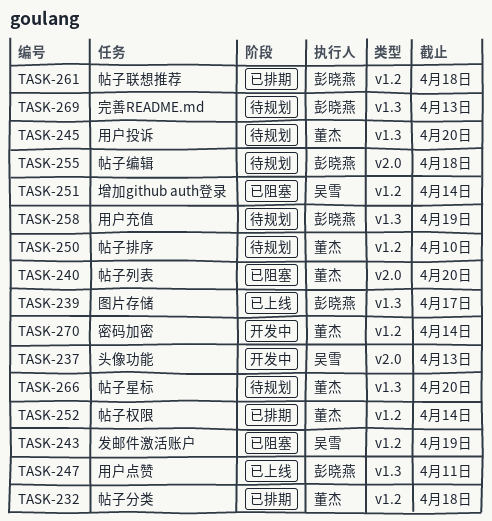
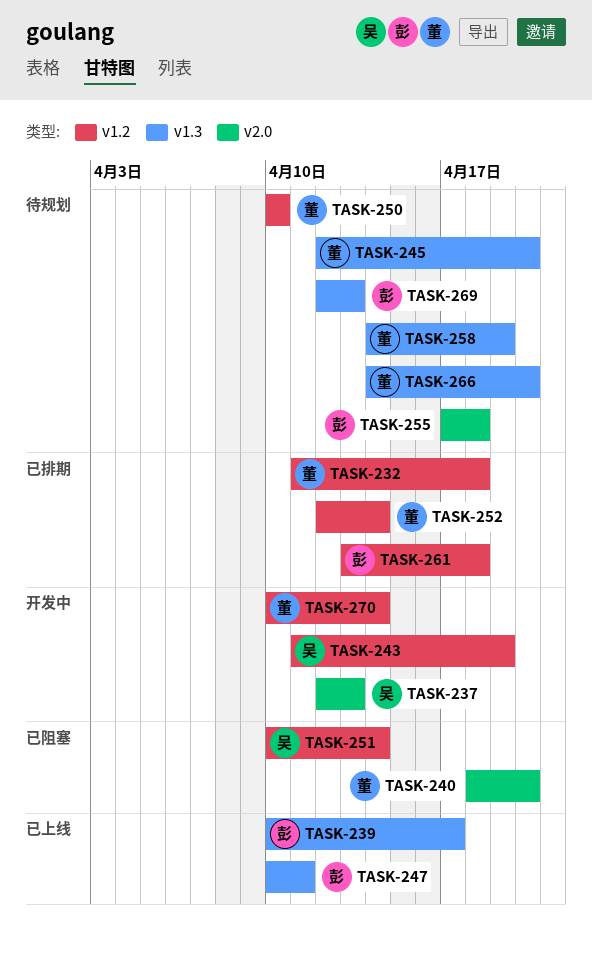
TASK-243, status: 已阻塞 -> 开发中
TASK-258, owner: 彭晓燕 -> 董杰

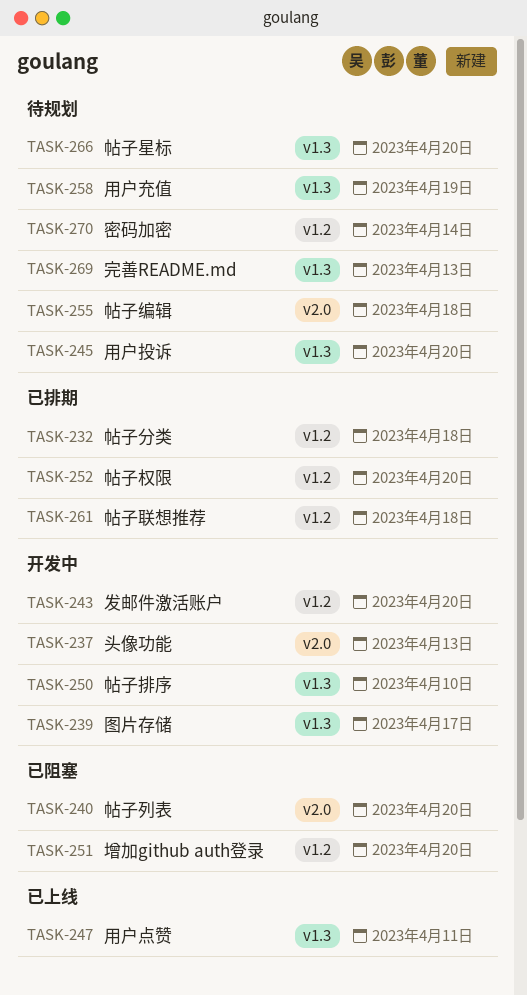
TASK-239, status: 已上线 -> 开发中
TASK-243, due: Apr 19 -> Apr 20
TASK-250, status: 待规划 -> 开发中
TASK-250, label: v1.2 -> v1.3
TASK-251, due: Apr 14 -> Apr 20
TASK-252, due: Apr 14 -> Apr 20
TASK-270, status: 开发中 -> 待规划

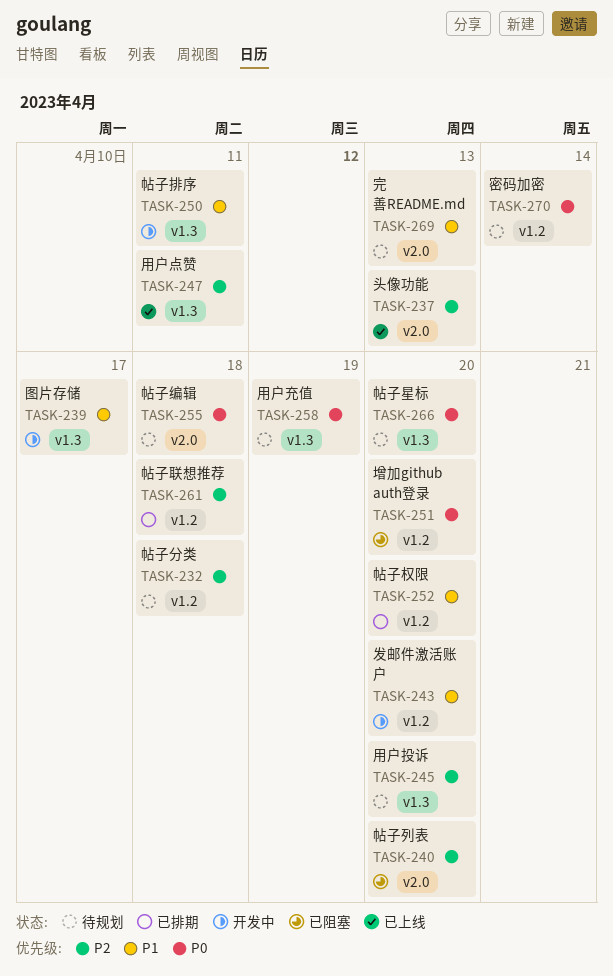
TASK-232, status: 已排期 -> 待规划
TASK-237, status: 开发中 -> 已上线
TASK-250, due: Apr 10 -> Apr 11
TASK-269, label: v1.3 -> v2.0

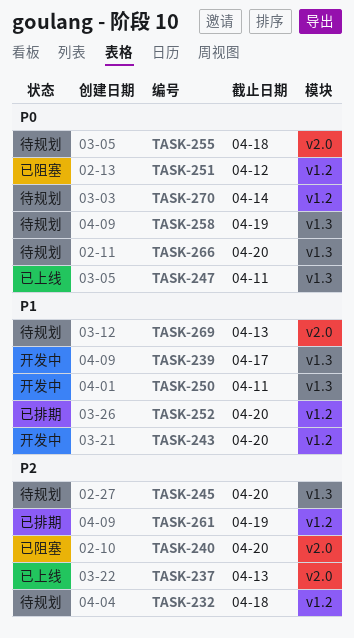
TASK-247, priority: P2 -> P0
TASK-251, due: Apr 20 -> Apr 12
TASK-261, due: Apr 18 -> Apr 19

